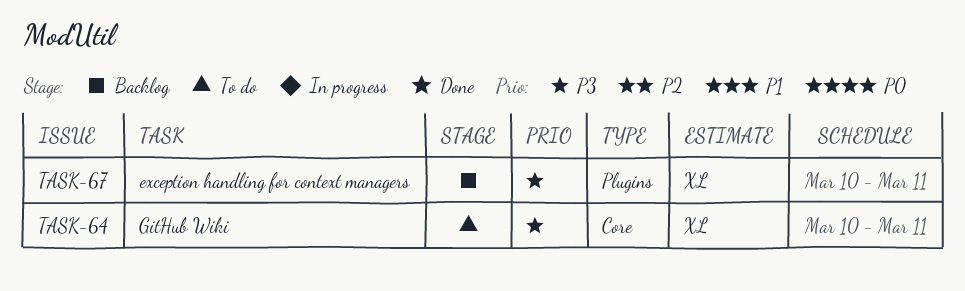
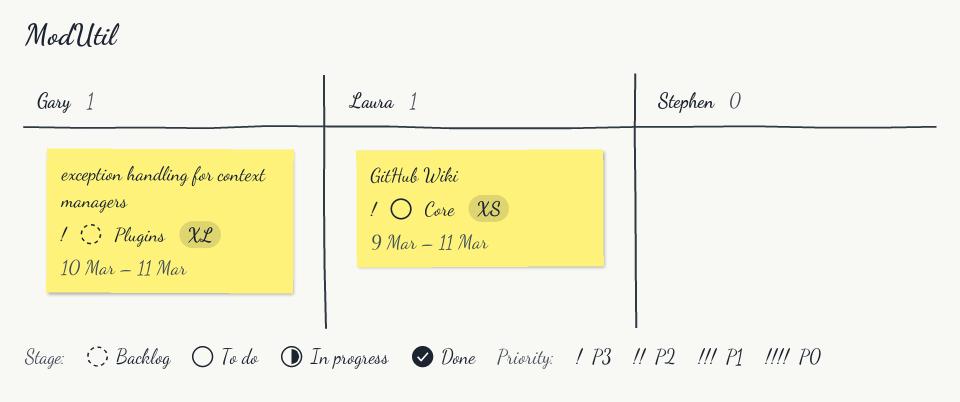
GitHub Wiki, estimate: XL -> XS
GitHub Wiki, start: Mar 10 -> Mar 9

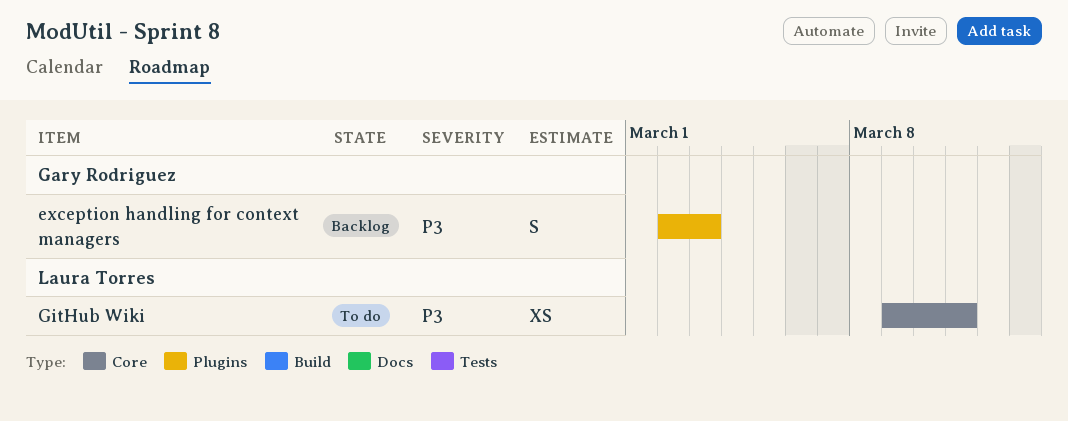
exception handling for context managers, estimate: XL -> S
exception handling for context managers, start: Mar 10 -> Mar 2
exception handling for context managers, due: Mar 11 -> Mar 3

